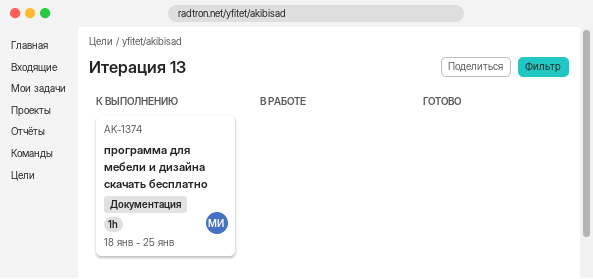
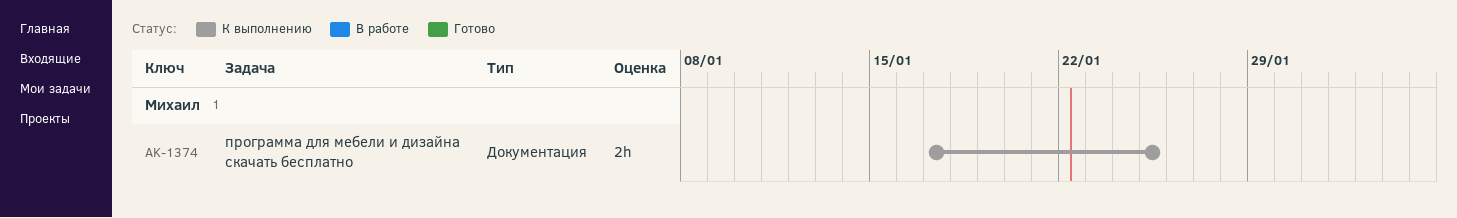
AK-1374, estimate: 1h -> 2h
AK-1374, start: Jan 18 -> Jan 17

